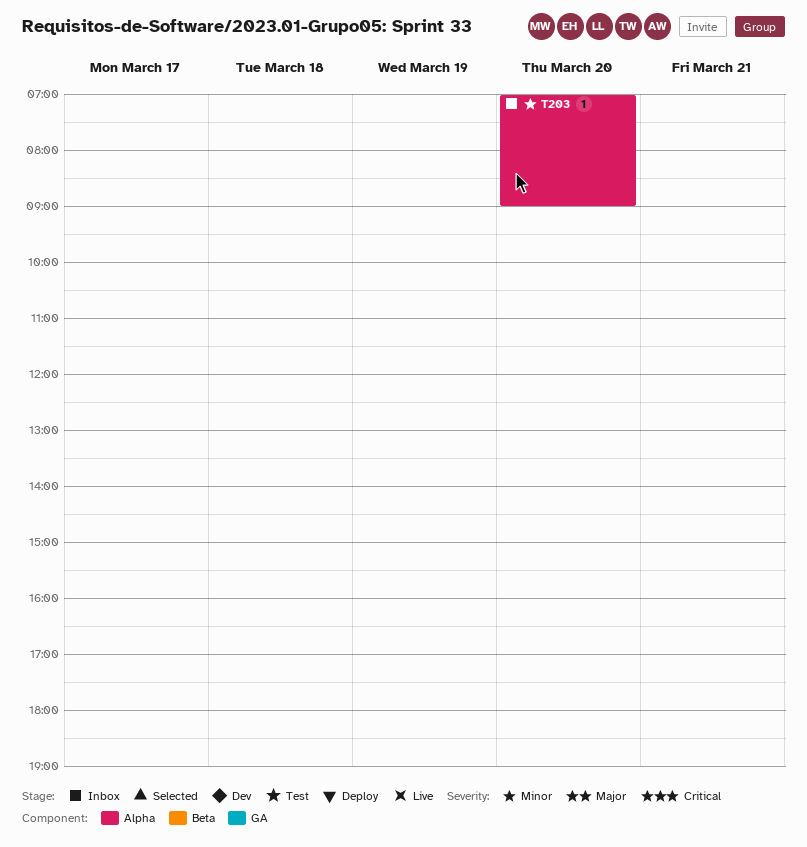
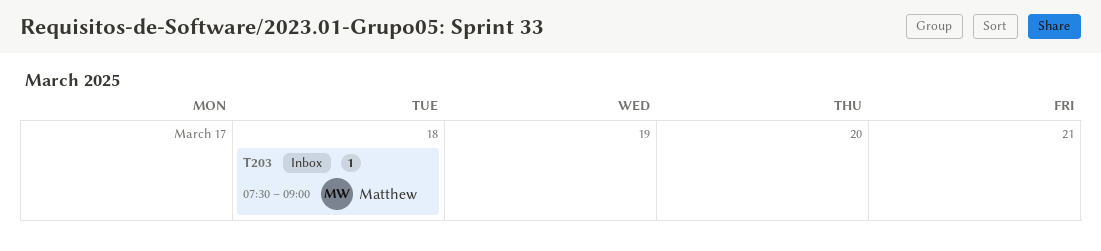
T203, day: Mar 20 -> Mar 18
T203, begins: 07:00 -> 07:30

